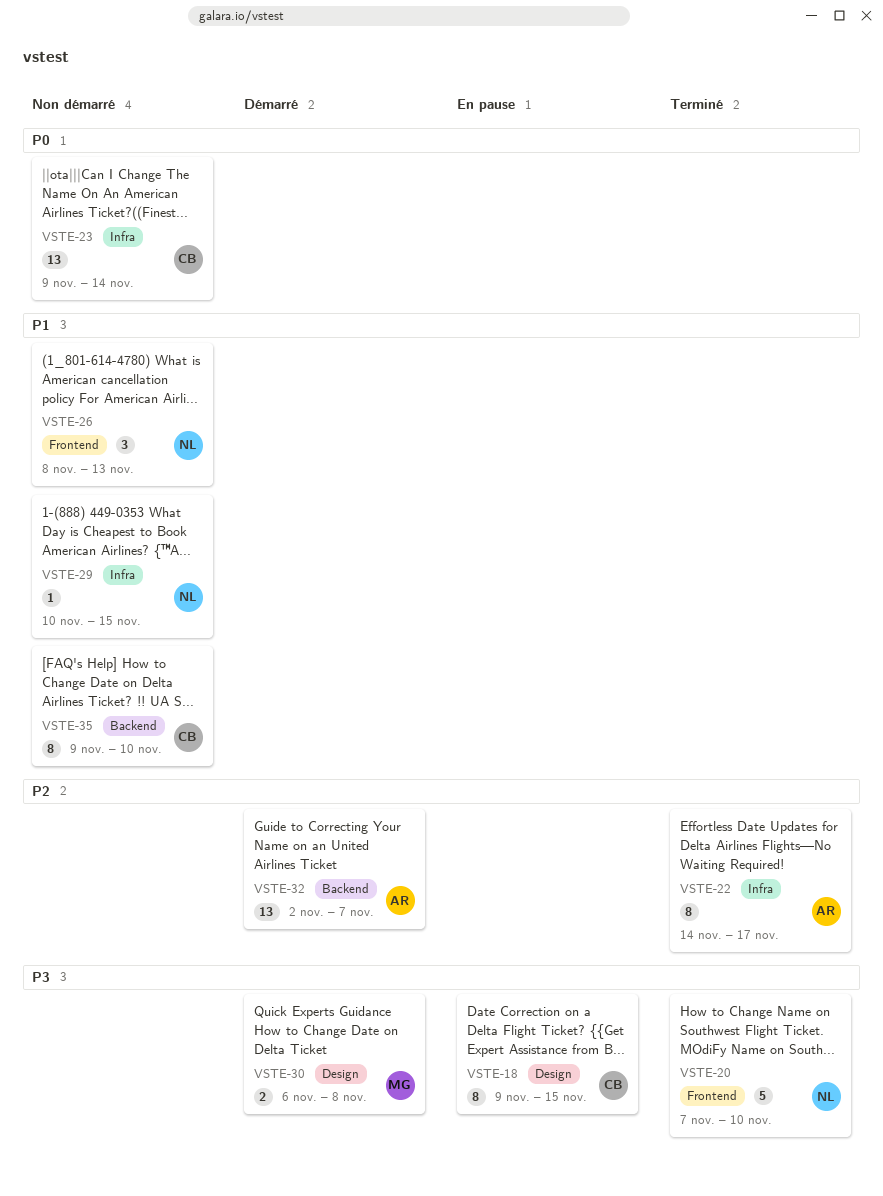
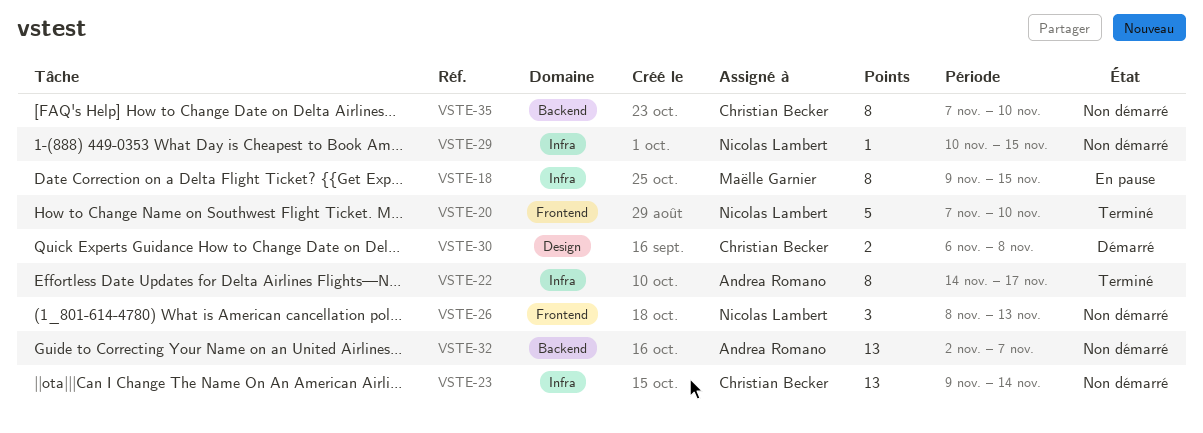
VSTE-18, owner: Christian Becker -> Maëlle Garnier
VSTE-18, label: Design -> Infra
VSTE-30, owner: Maëlle Garnier -> Christian Becker
VSTE-32, status: Démarré -> Non démarré
VSTE-35, start: Nov 9 -> Nov 7

